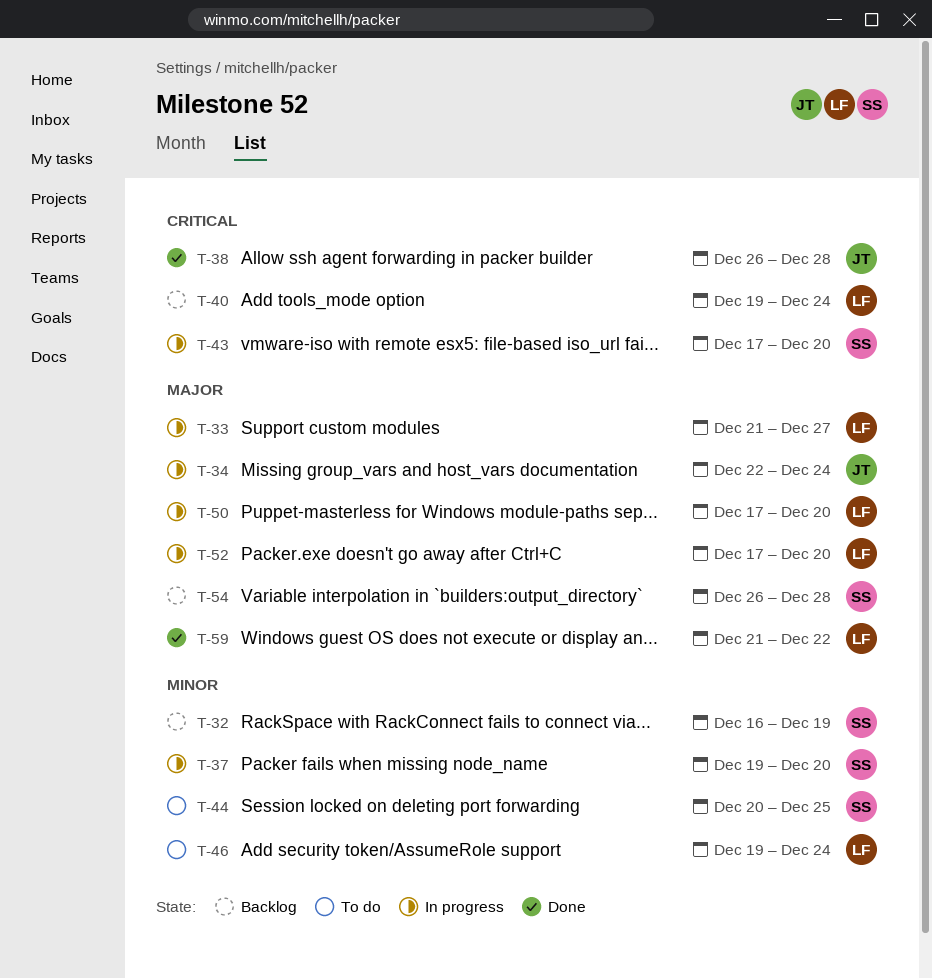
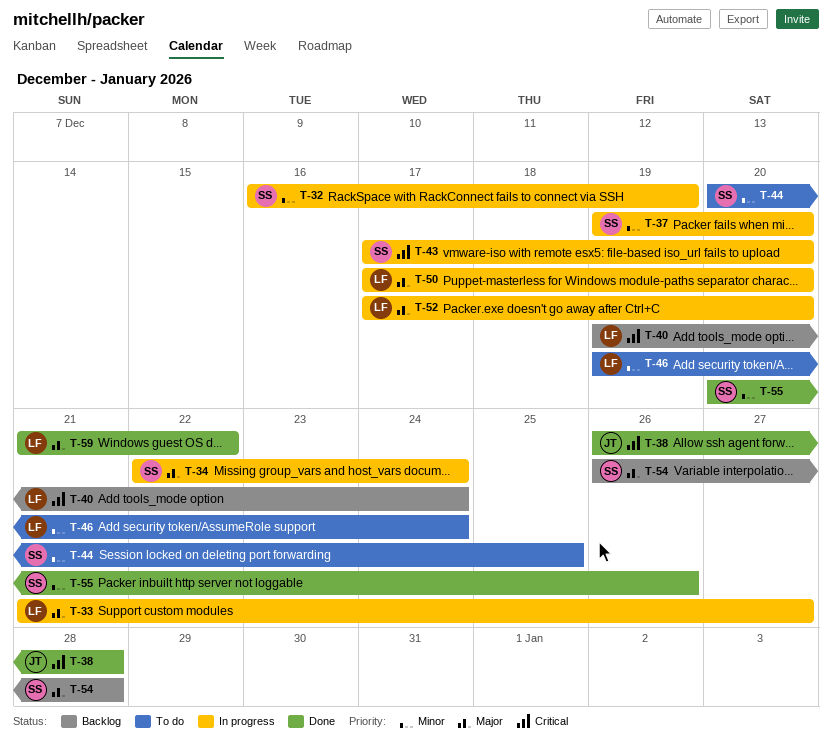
T-32, status: Backlog -> In progress
T-34, owner: JT -> SS
T-55: none -> present

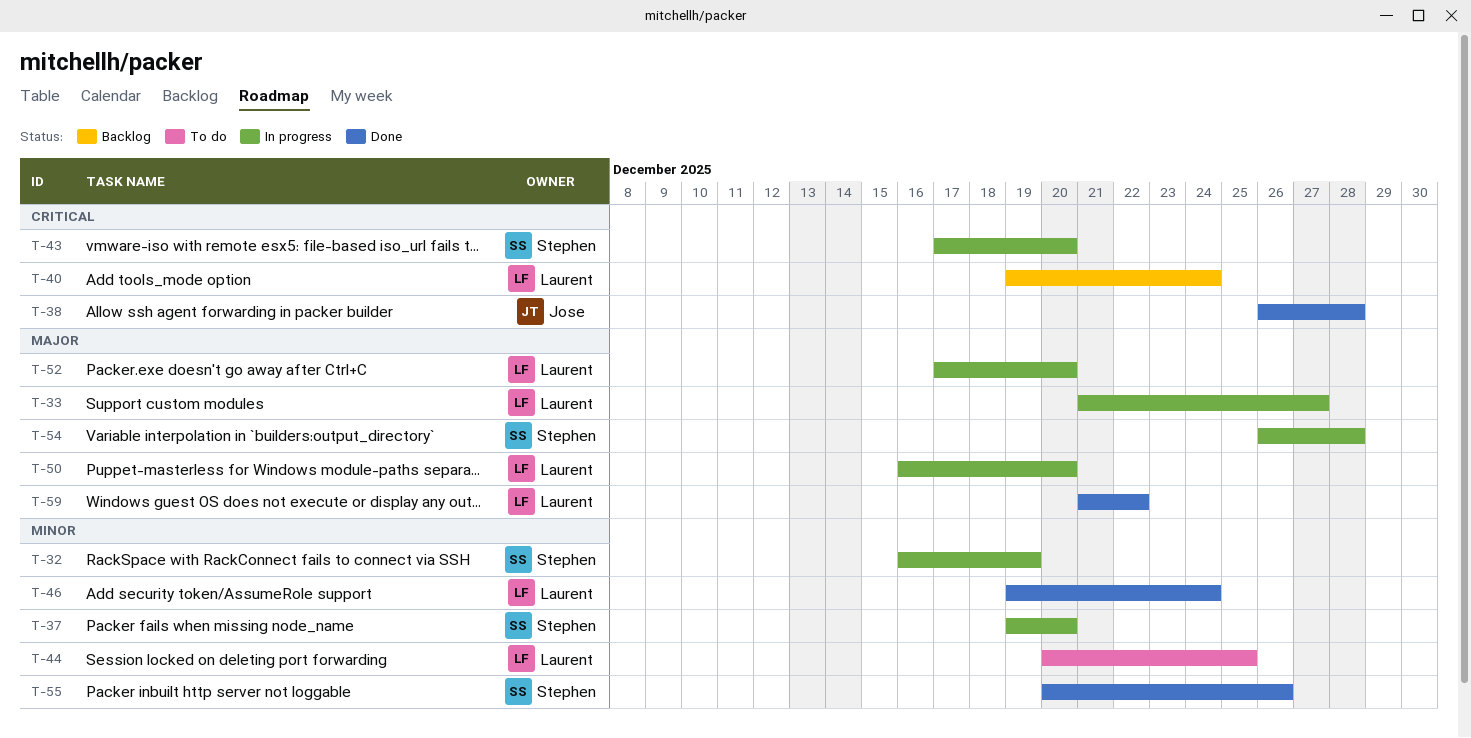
T-34: present -> none
T-44, owner: Stephen -> Laurent
T-46, status: To do -> Done
T-50, start: Dec 17 -> Dec 16
T-54, status: Backlog -> In progress

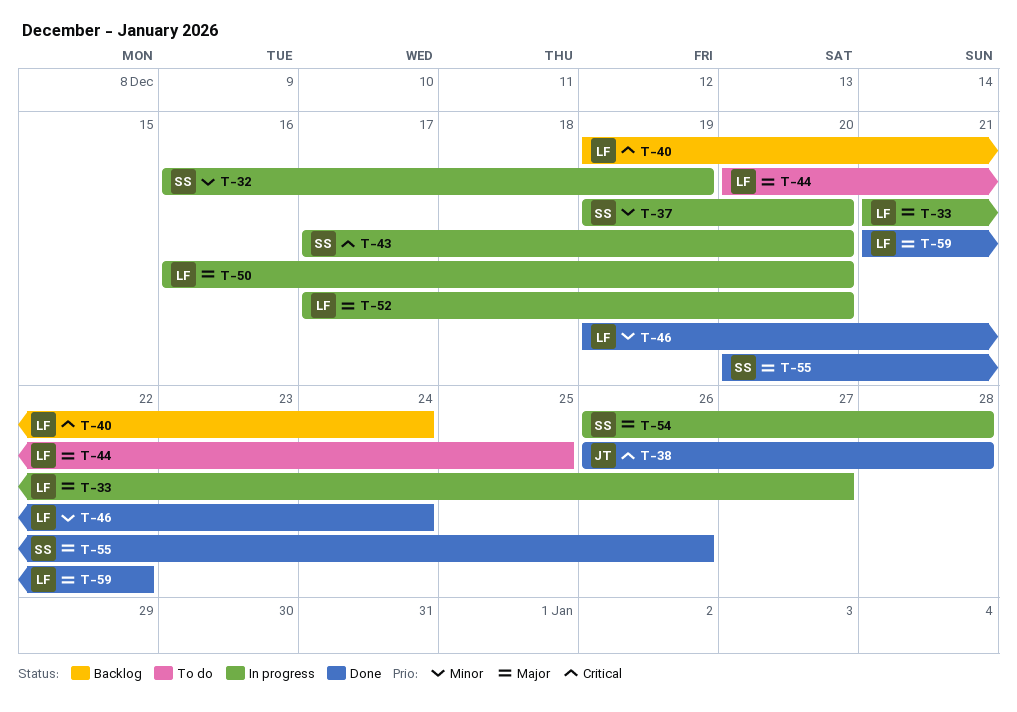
T-44, priority: Minor -> Major
T-55, priority: Minor -> Major

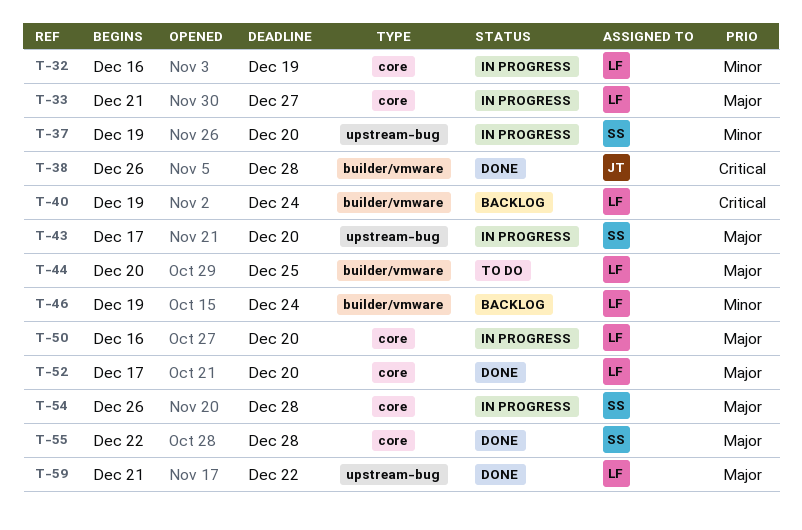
T-32, owner: SS -> LF
T-43, priority: Critical -> Major
T-46, status: Done -> Backlog
T-52, status: In progress -> Done
T-55, start: Dec 20 -> Dec 22
T-55, due: Dec 26 -> Dec 28

